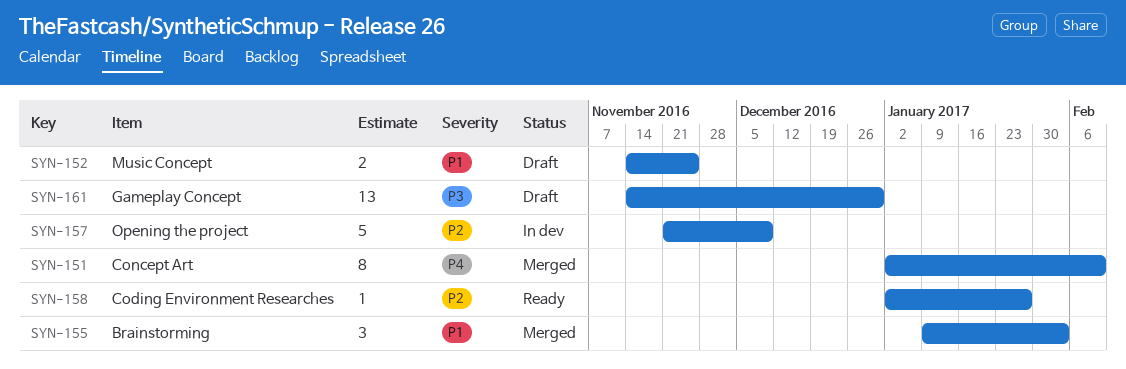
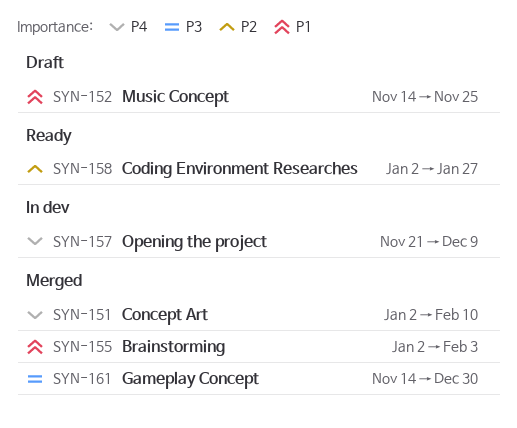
SYN-155, start: Jan 9 -> Jan 2
SYN-157, priority: P2 -> P4
SYN-161, status: Draft -> Merged

